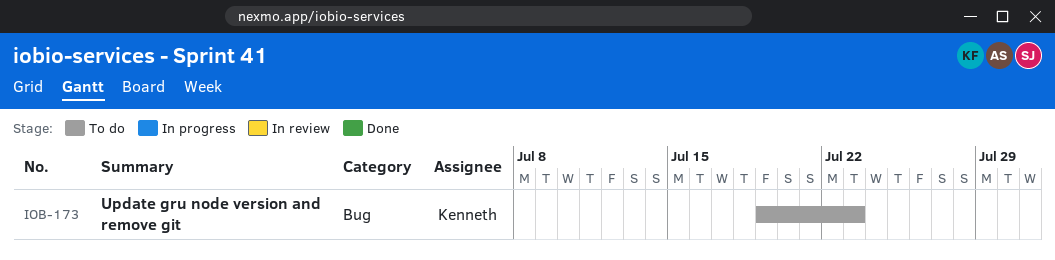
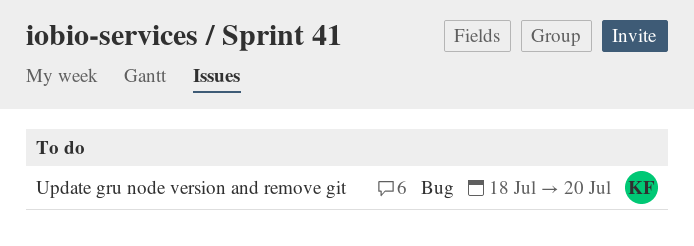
Update gru node version and remove git, start: Jul 19 -> Jul 18
Update gru node version and remove git, due: Jul 23 -> Jul 20

